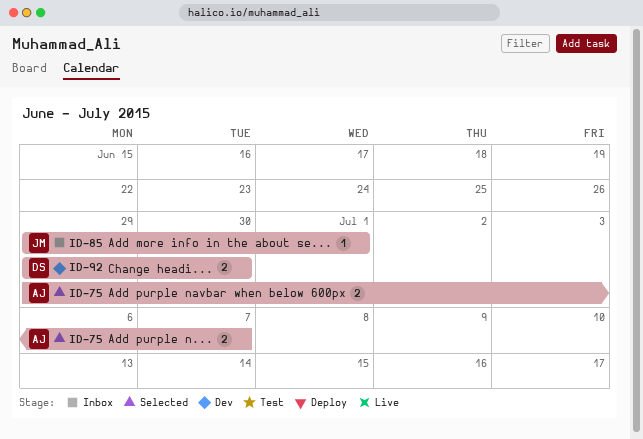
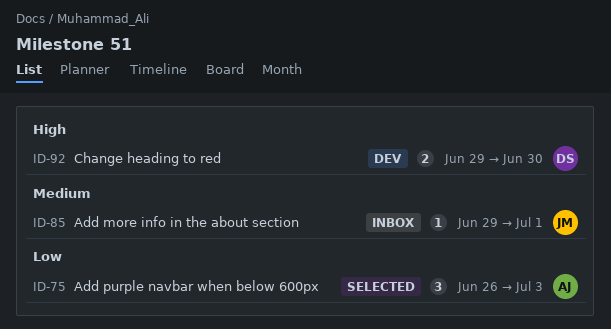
ID-75, estimate: 2 -> 3
ID-75, start: Jun 29 -> Jun 26
ID-75, due: Jul 7 -> Jul 3

